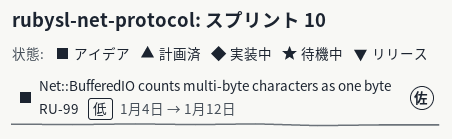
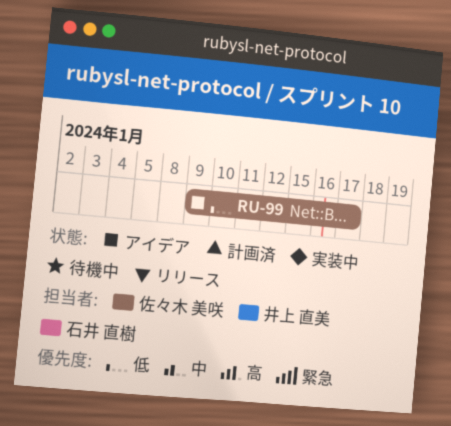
RU-99, start: Jan 4 -> Jan 9
RU-99, due: Jan 12 -> Jan 17

